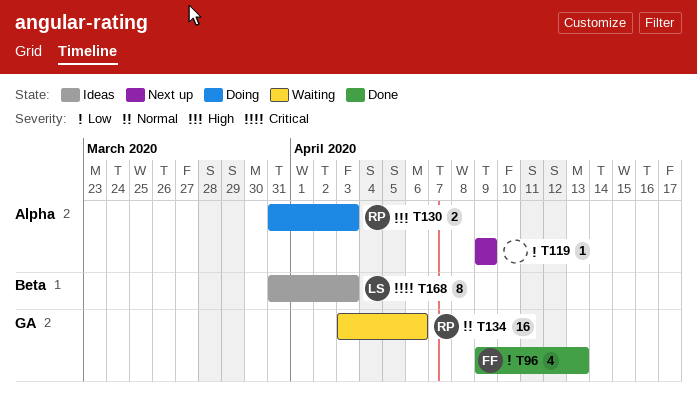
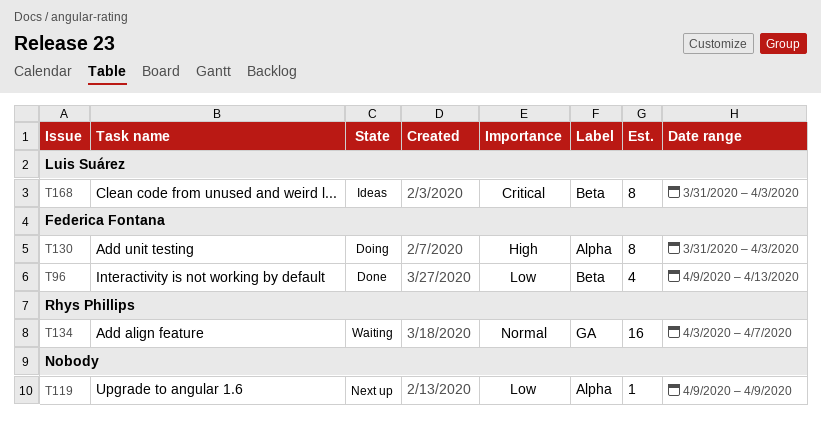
T96, label: GA -> Beta
T130, owner: Rhys Phillips -> Federica Fontana
T130, estimate: 2 -> 8
T134, due: Apr 6 -> Apr 7

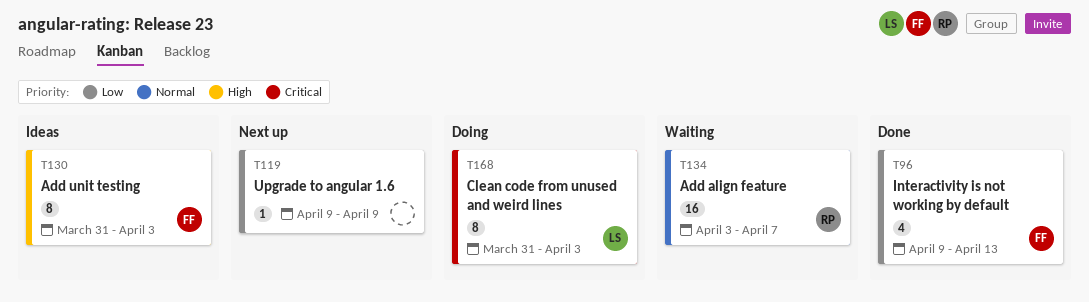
T130, status: Doing -> Ideas
T168, status: Ideas -> Doing

